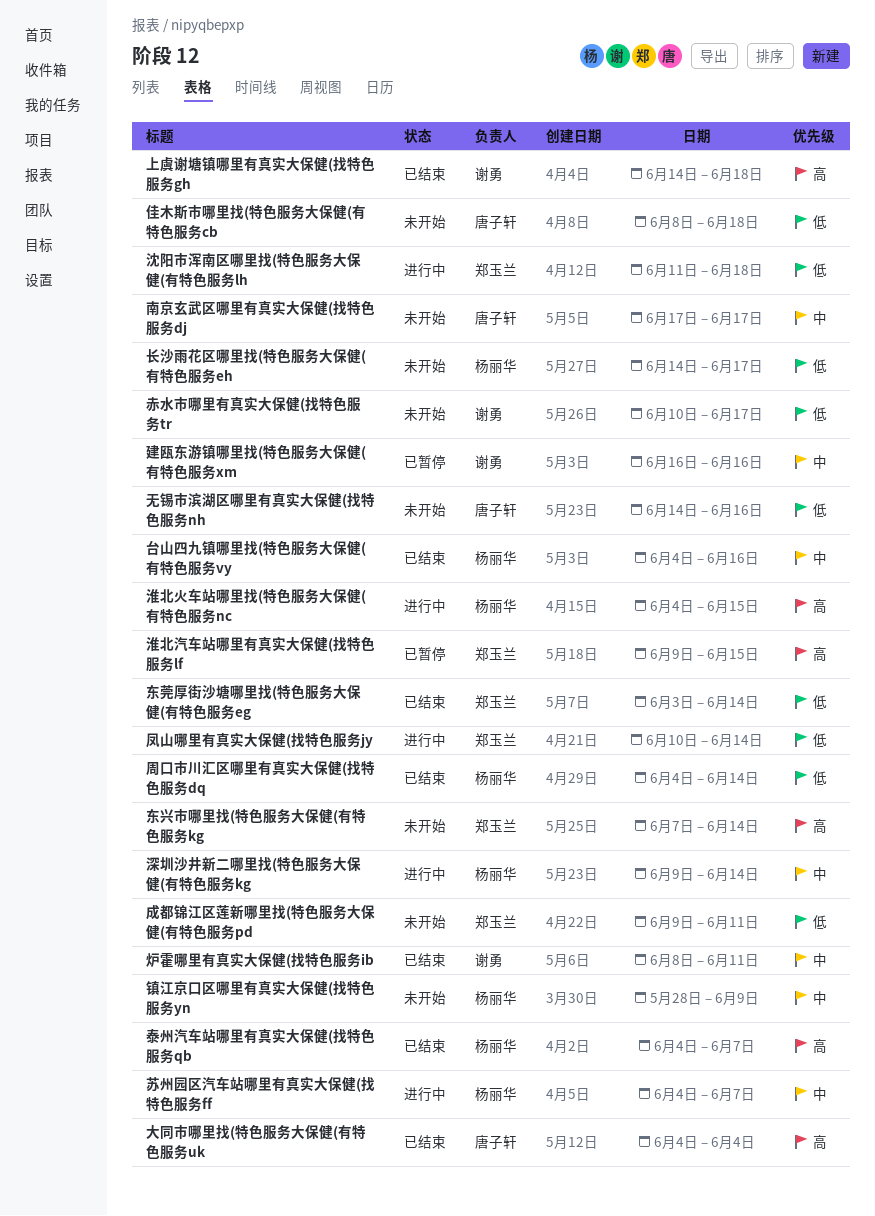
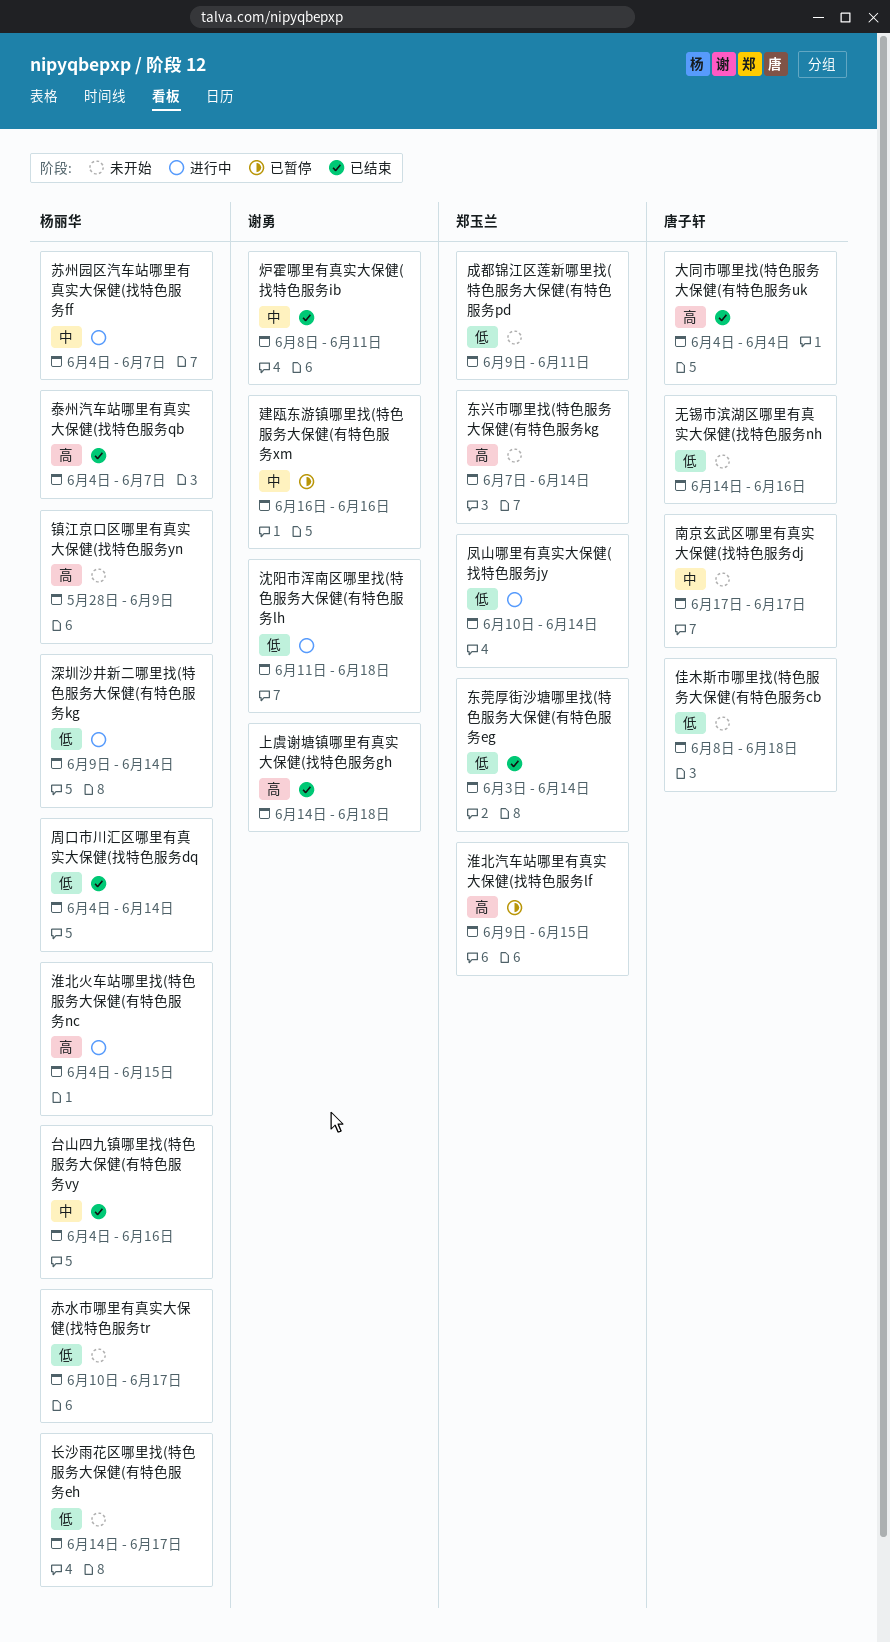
沈阳市浑南区哪里找(特色服务大保健(有特色服务lh, owner: 郑玉兰 -> 谢勇
深圳沙井新二哪里找(特色服务大保健(有特色服务kg, priority: 中 -> 低
赤水市哪里有真实大保健(找特色服务tr, owner: 谢勇 -> 杨丽华
镇江京口区哪里有真实大保健(找特色服务yn, priority: 中 -> 高

